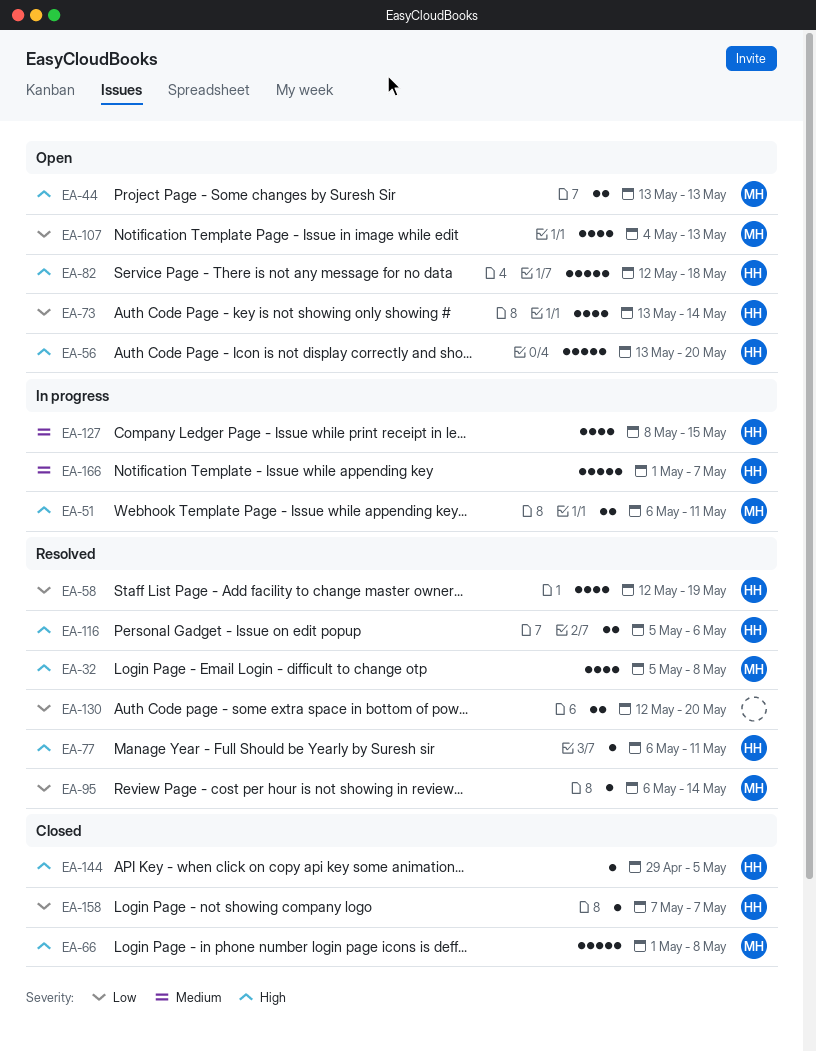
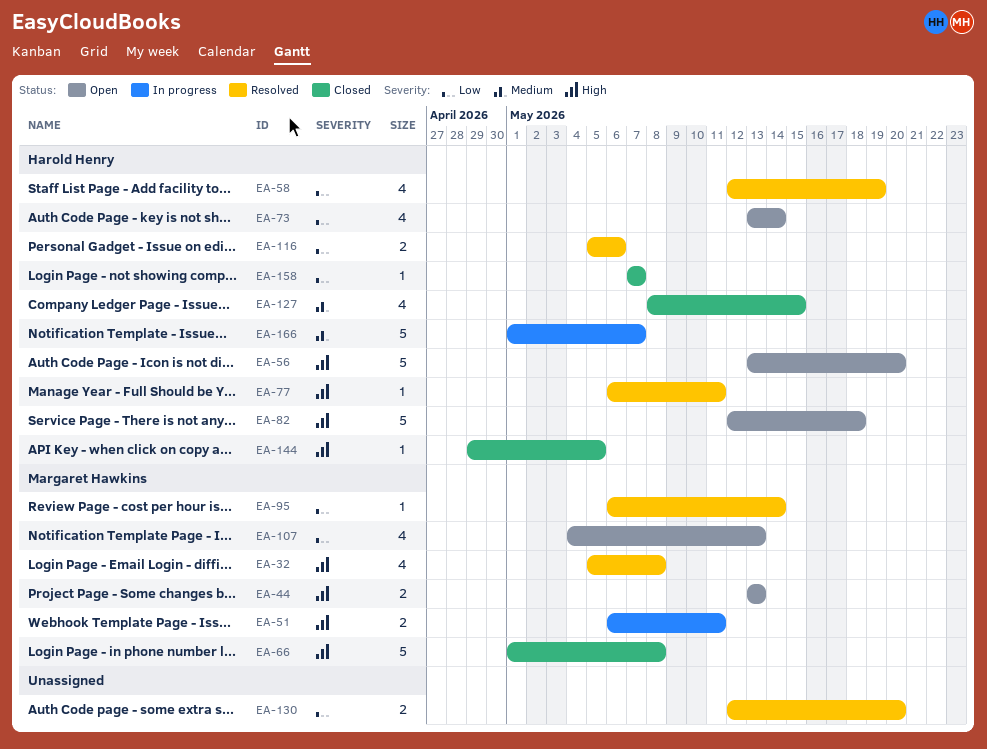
EA-116, priority: High -> Low
EA-127, status: In progress -> Closed

